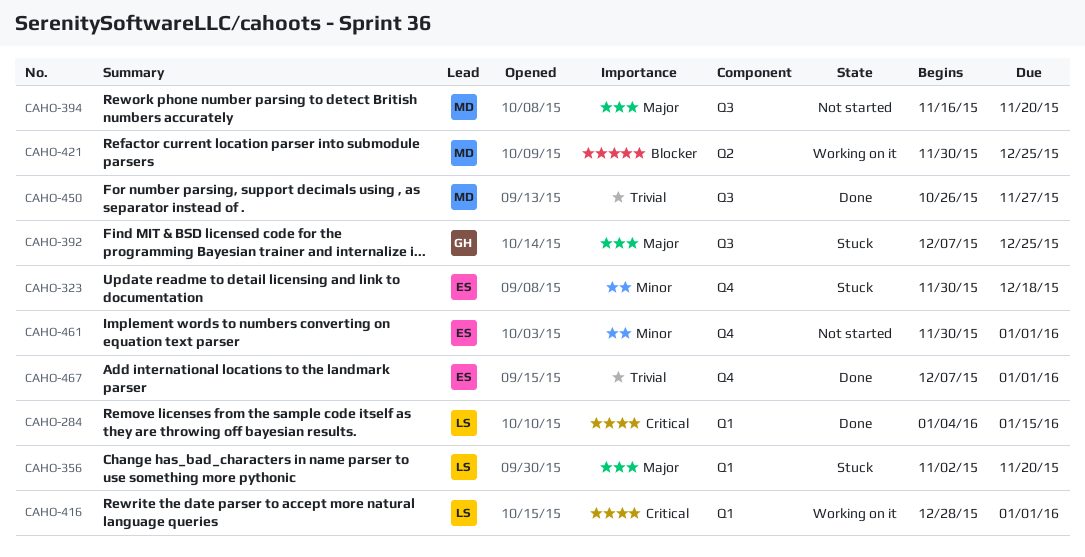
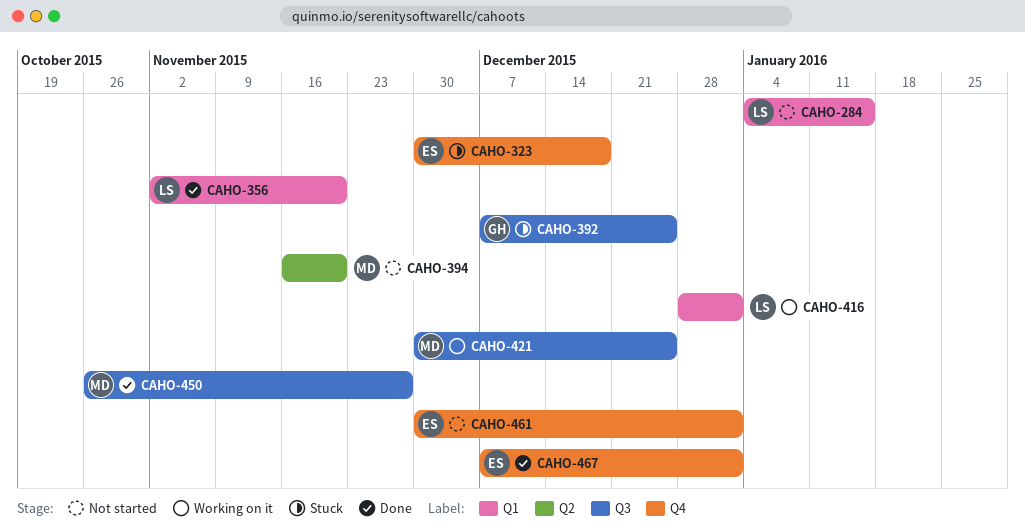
CAHO-284, status: Done -> Not started
CAHO-356, status: Stuck -> Done
CAHO-394, label: Q3 -> Q2
CAHO-421, label: Q2 -> Q3

